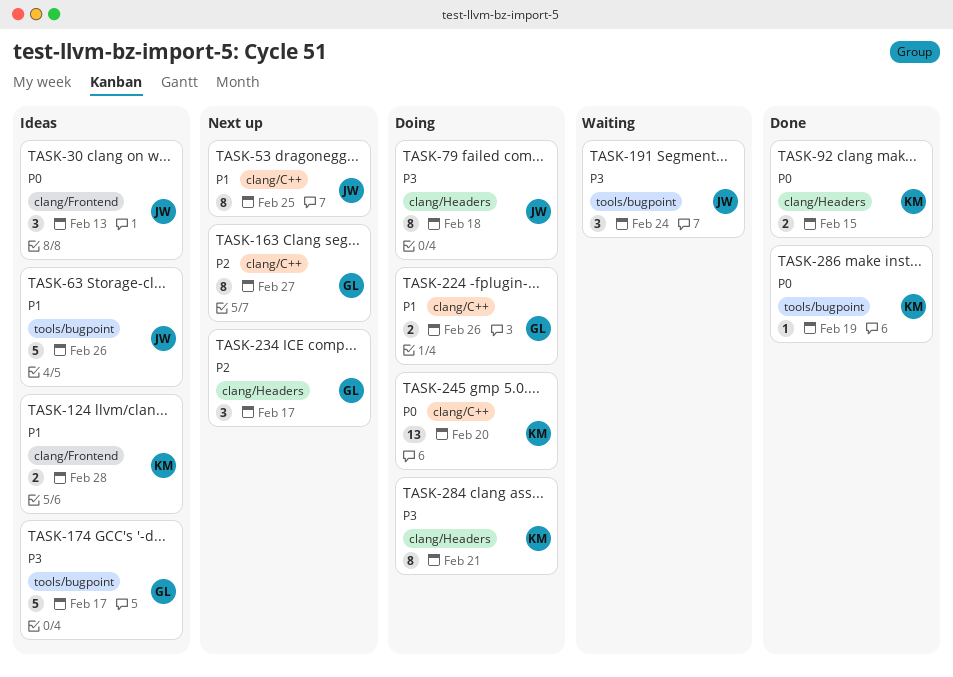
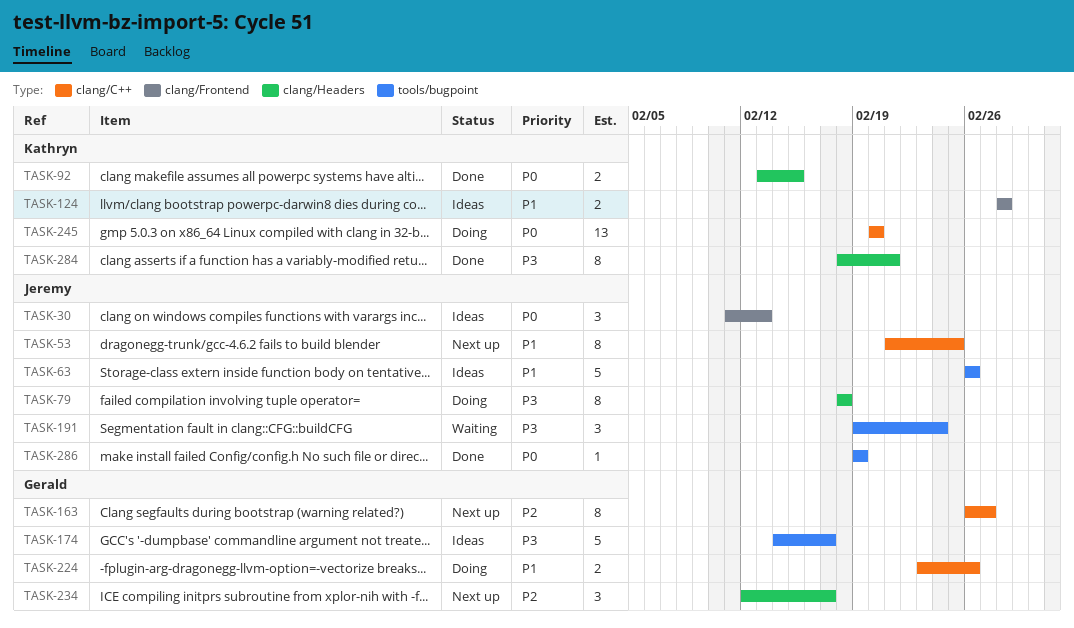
TASK-284, status: Doing -> Done
TASK-286, owner: Kathryn -> Jeremy

